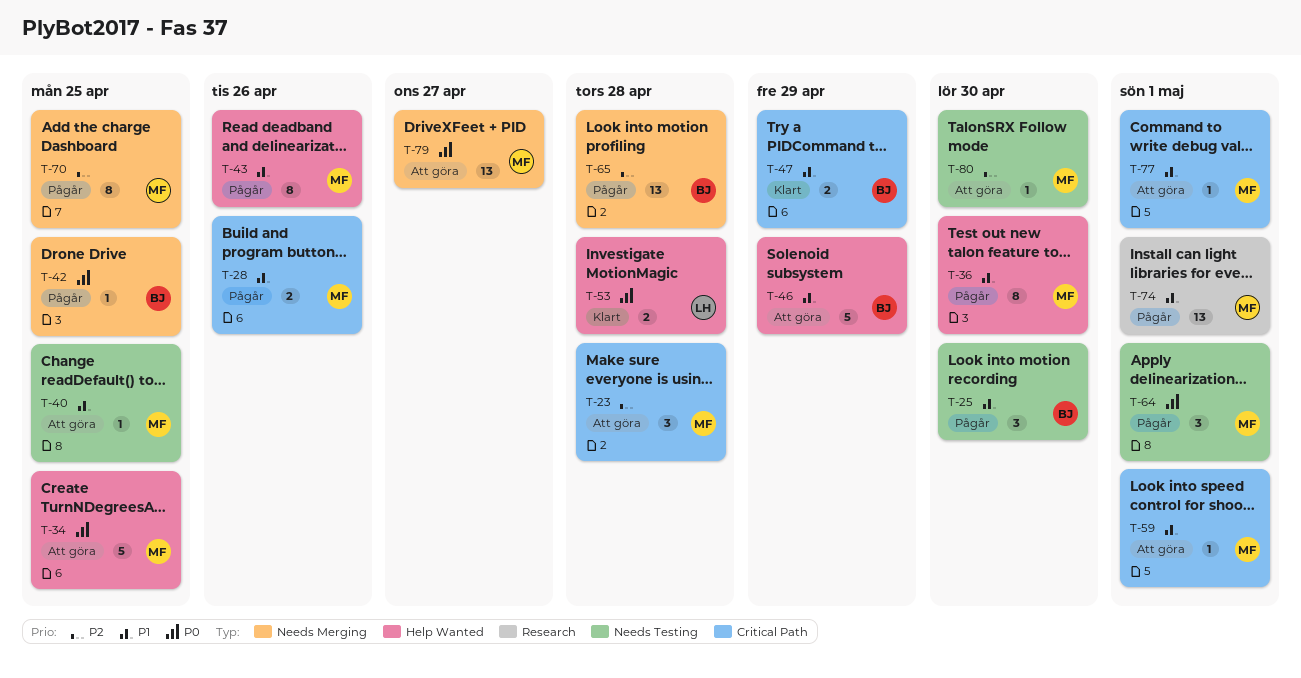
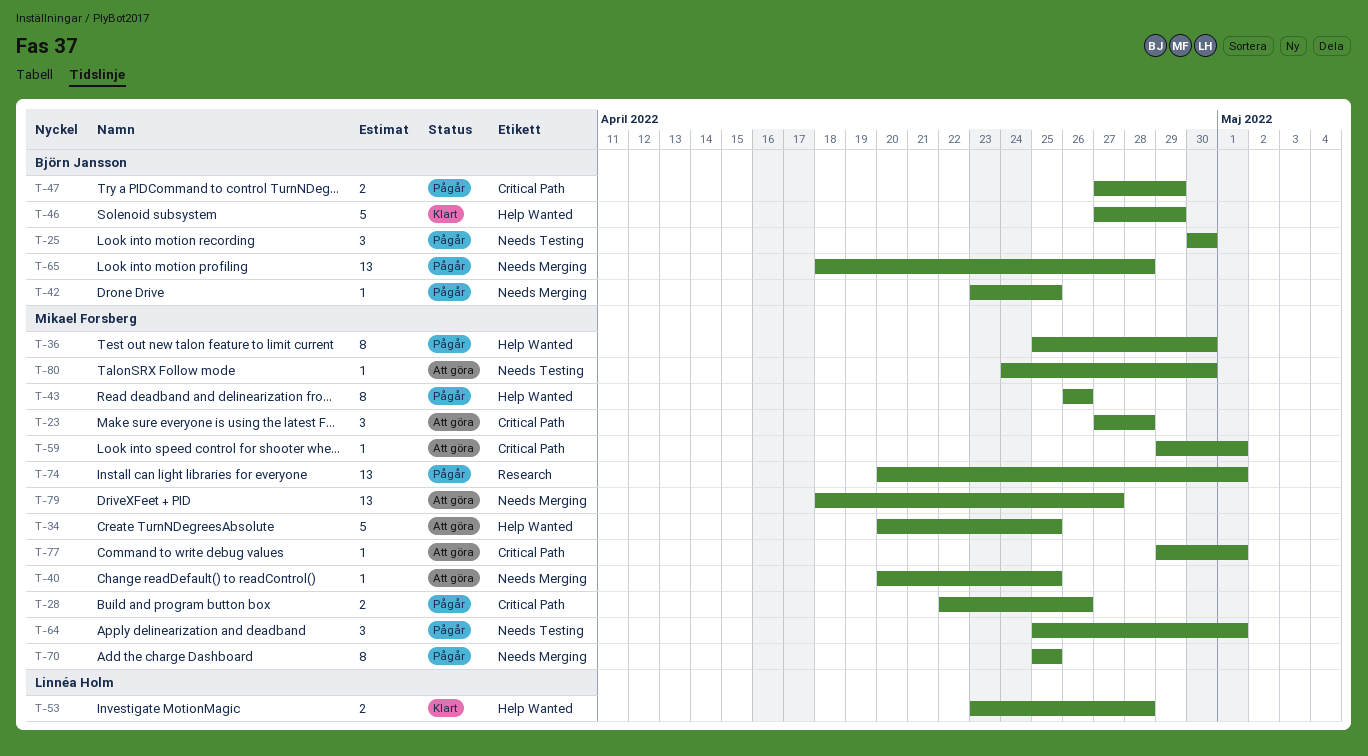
T-40, label: Needs Testing -> Needs Merging
T-46, status: Att göra -> Klart
T-47, status: Klart -> Pågår

